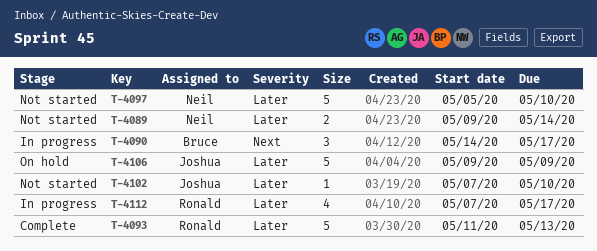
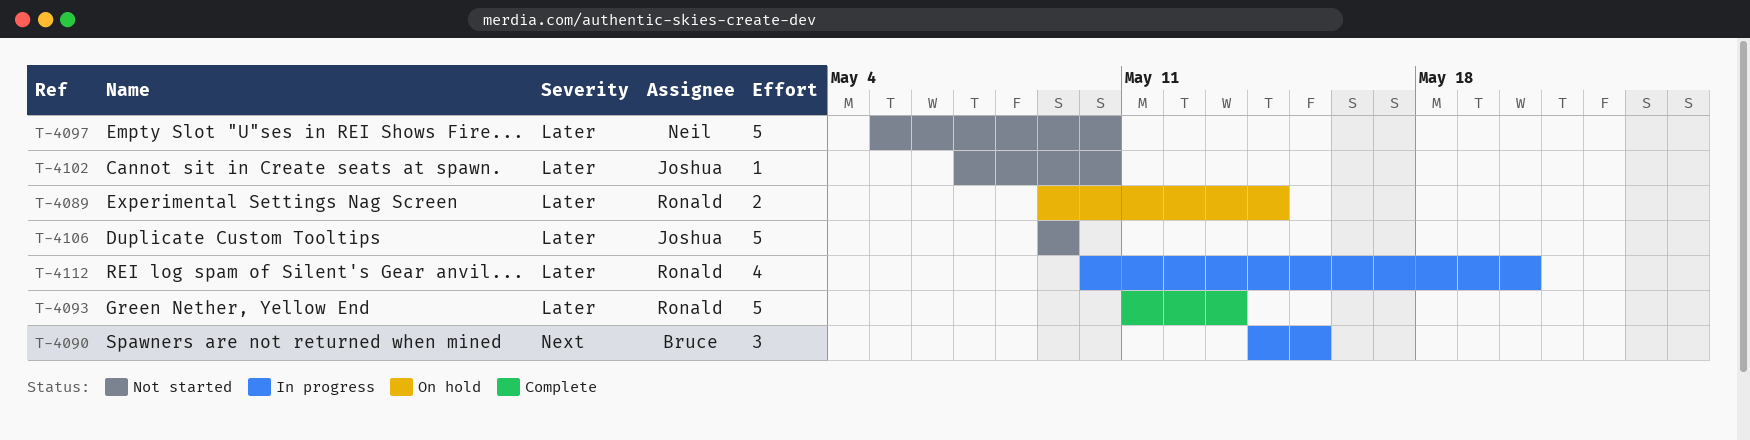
T-4089, status: Not started -> On hold
T-4089, owner: Neil -> Ronald
T-4090, due: May 17 -> May 15
T-4106, status: On hold -> Not started
T-4112, start: May 7 -> May 10
T-4112, due: May 17 -> May 20

